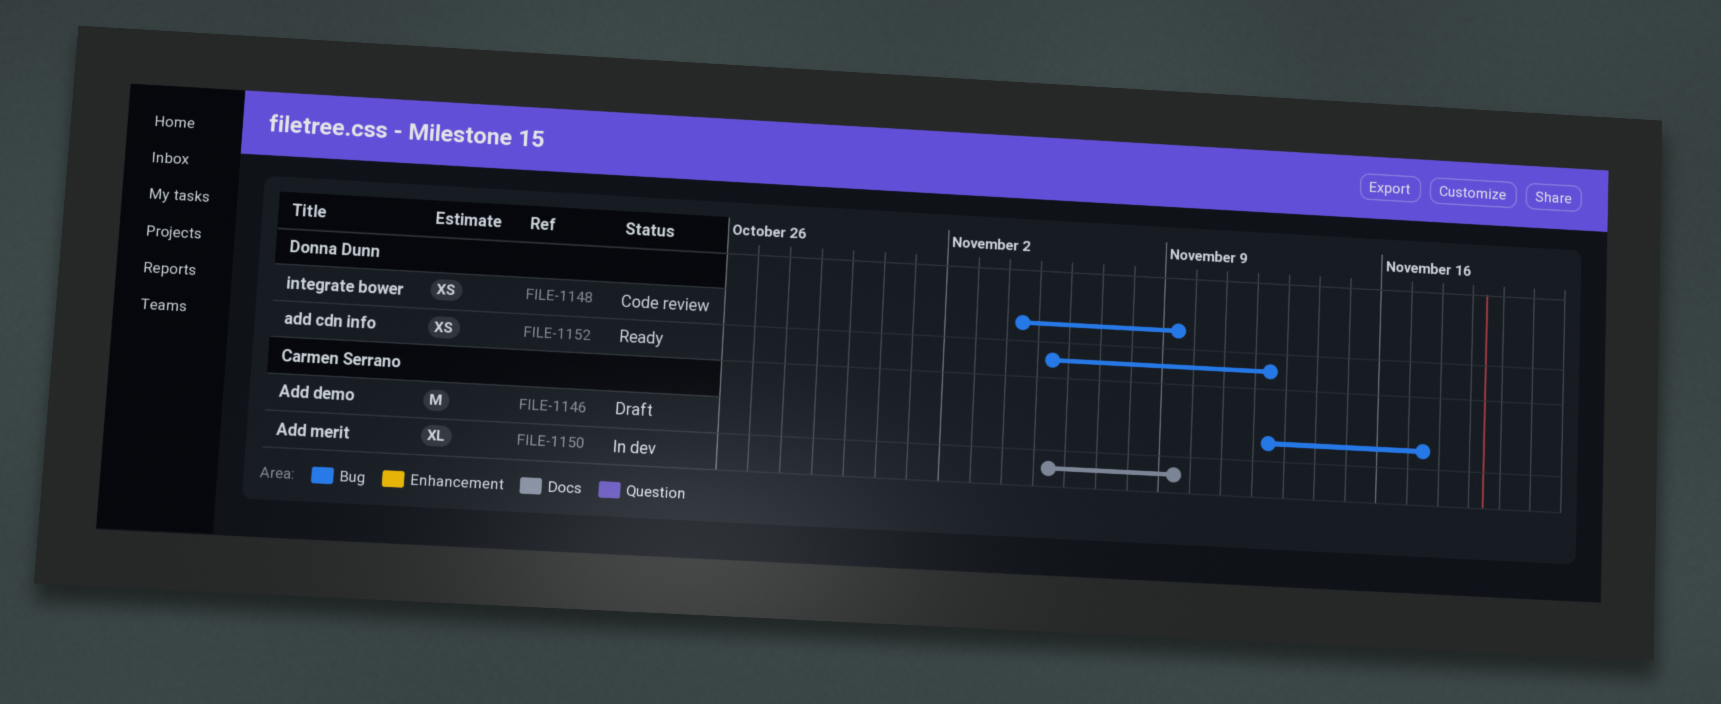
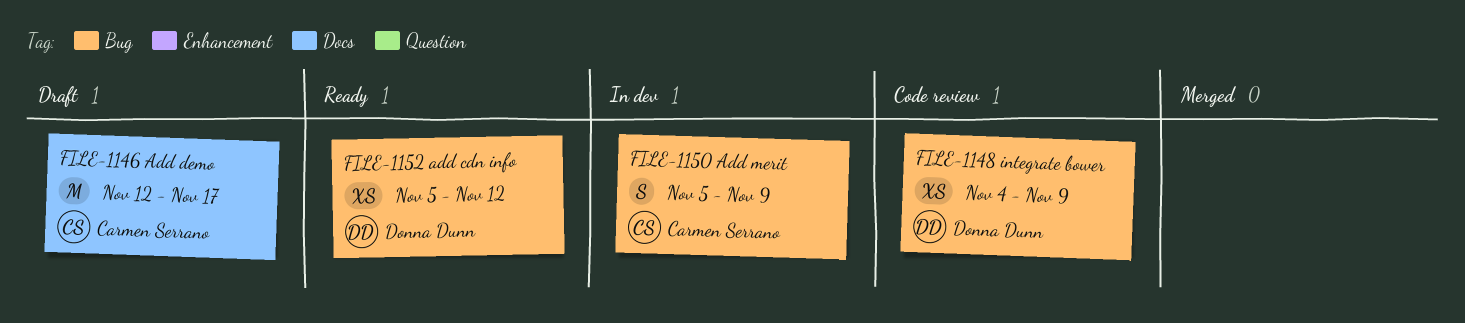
FILE-1146, label: Bug -> Docs
FILE-1150, label: Docs -> Bug
FILE-1150, estimate: XL -> S

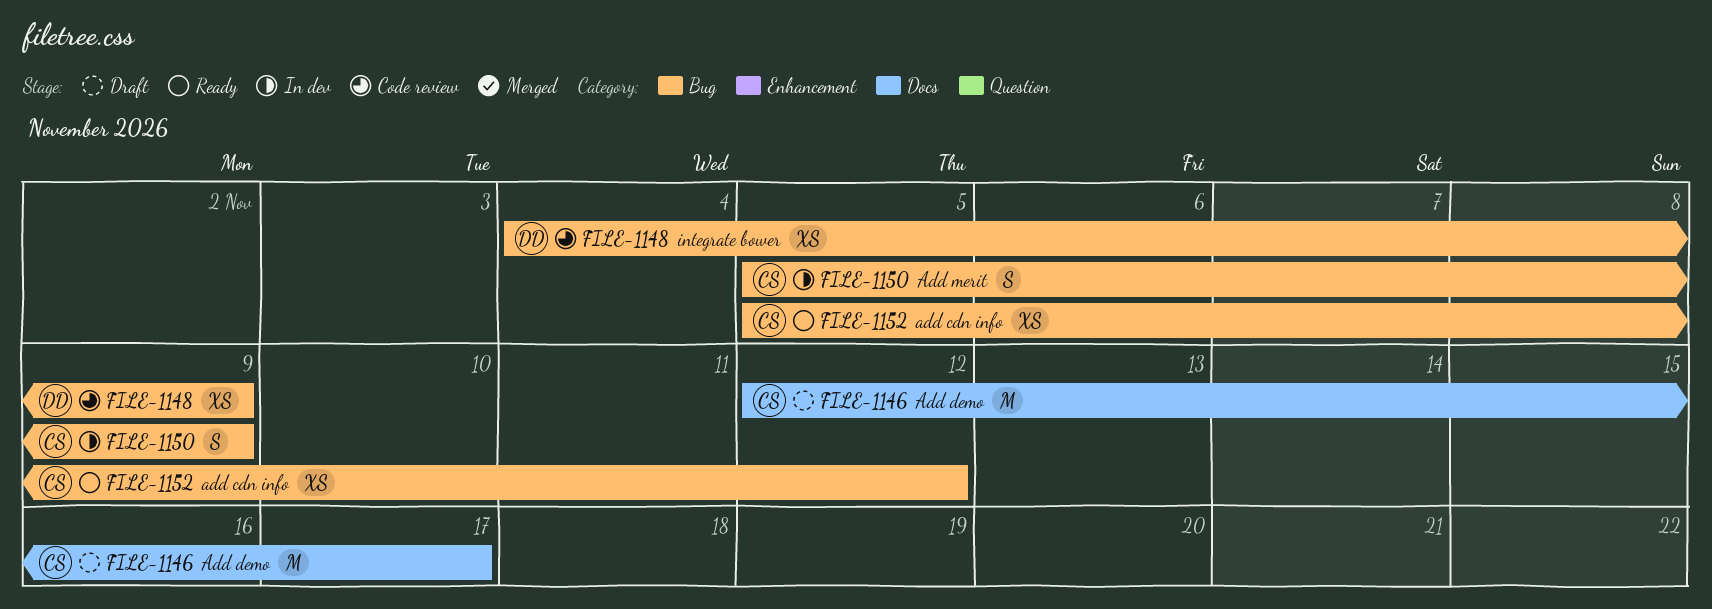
FILE-1152, owner: Donna Dunn -> Carmen Serrano

